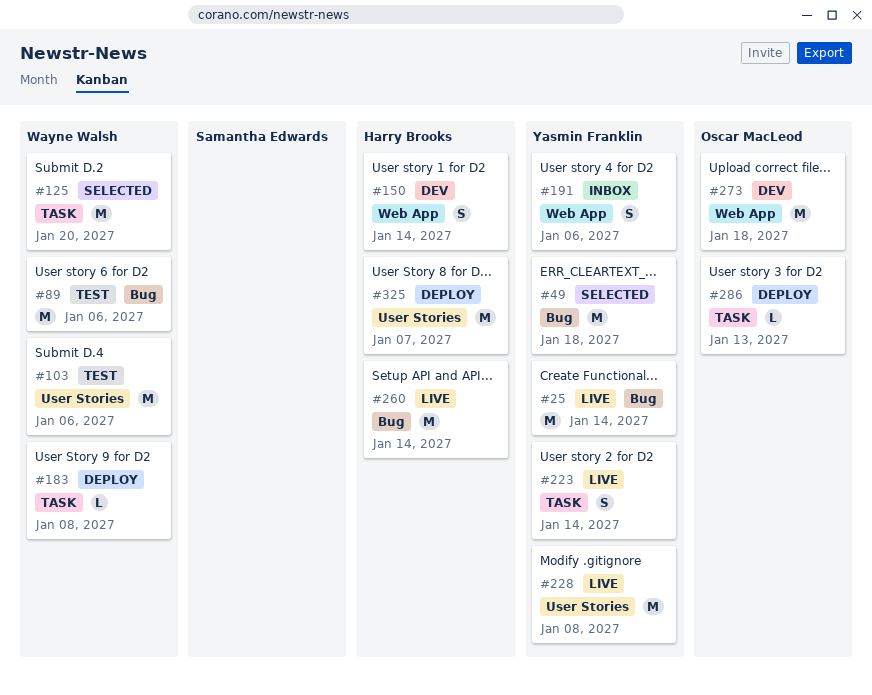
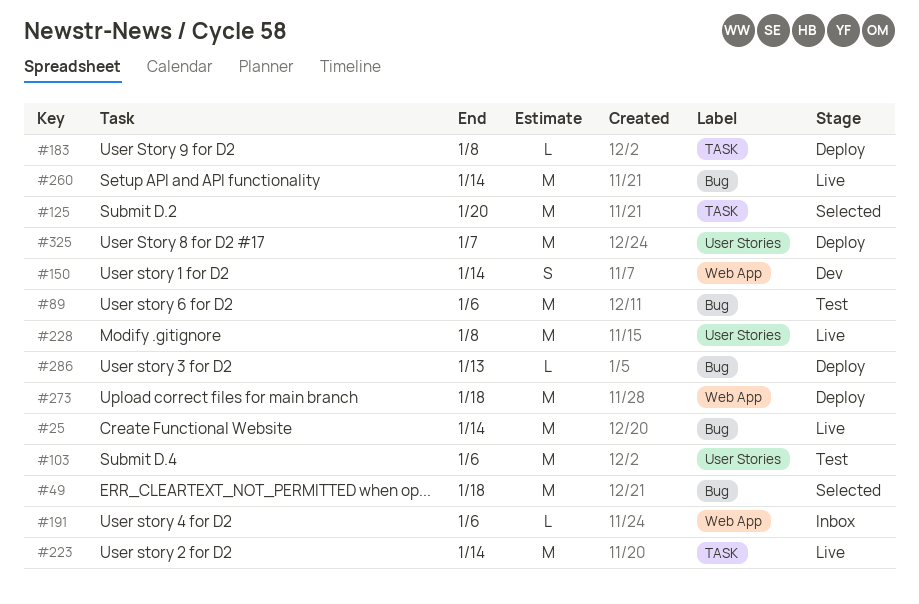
#191, estimate: S -> L
#223, estimate: S -> M
#273, status: Dev -> Deploy
#286, label: TASK -> Bug

